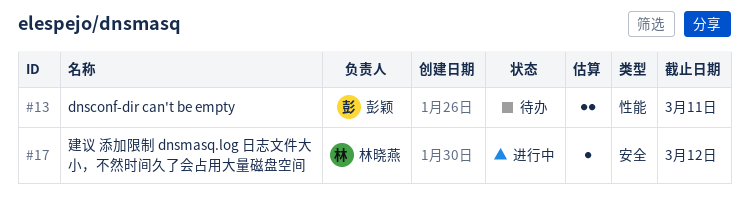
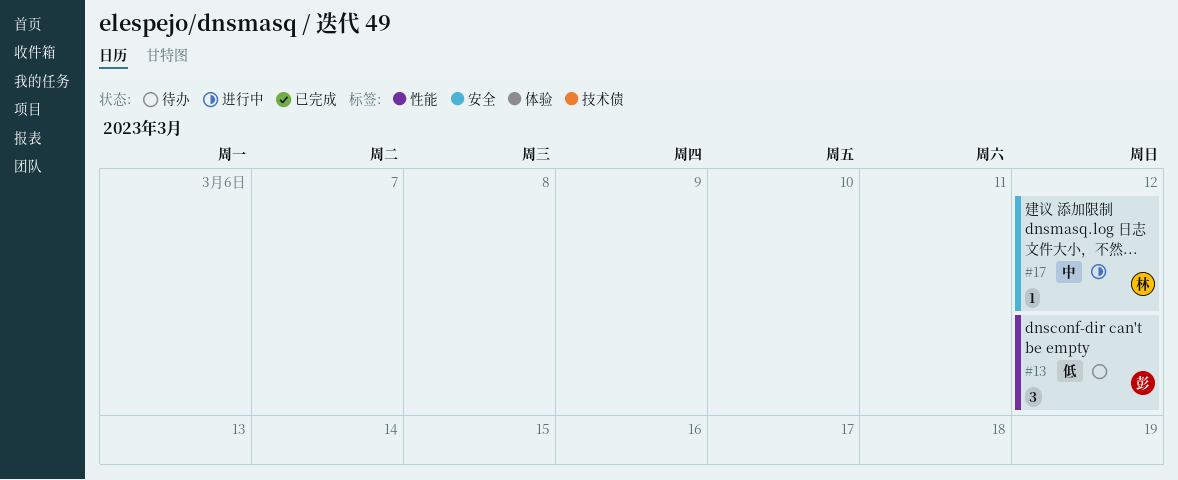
#13, estimate: 2 -> 3
#13, due: Mar 11 -> Mar 12

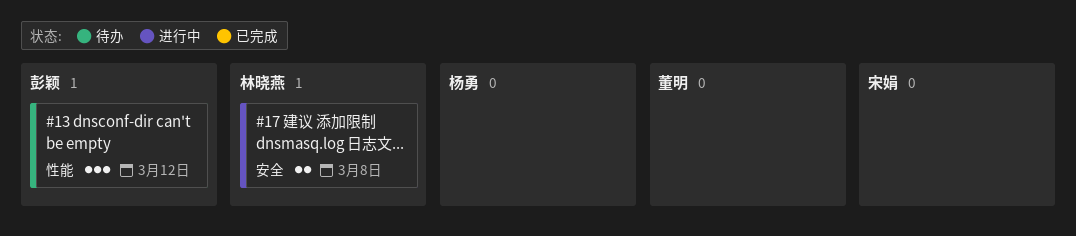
#17, estimate: 1 -> 2
#17, due: Mar 12 -> Mar 8

